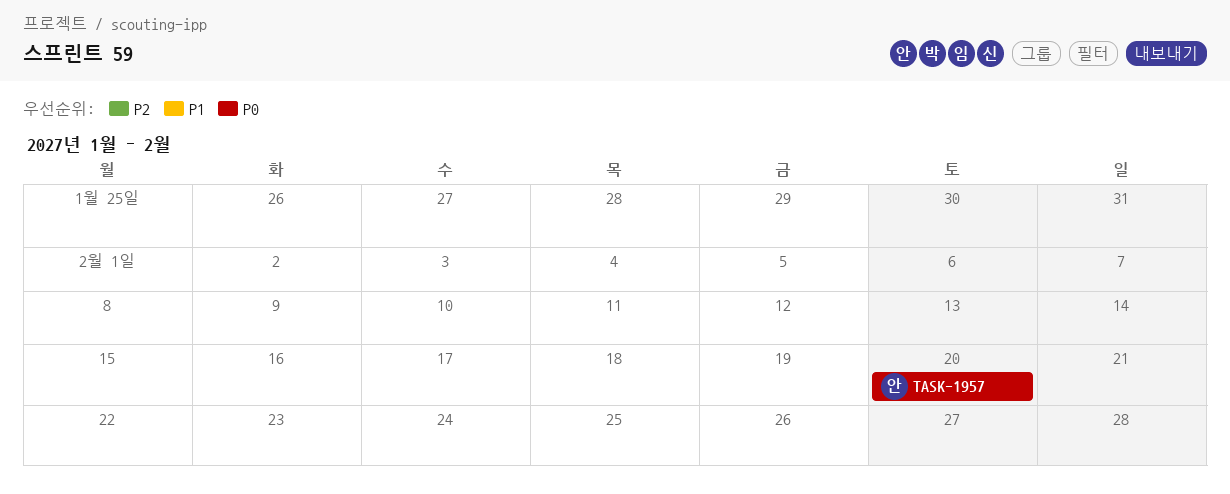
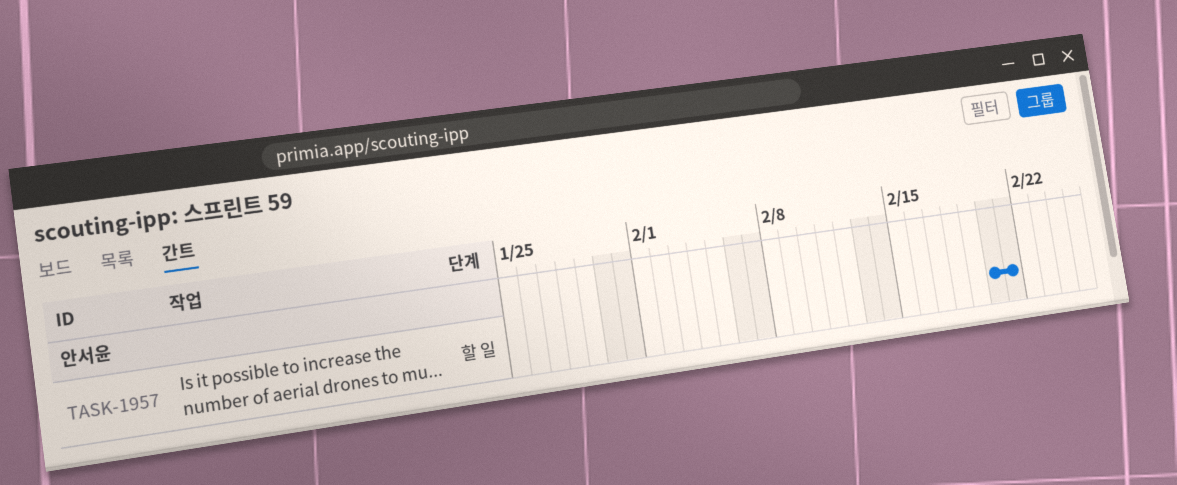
TASK-1957, due: Feb 20 -> Feb 21

